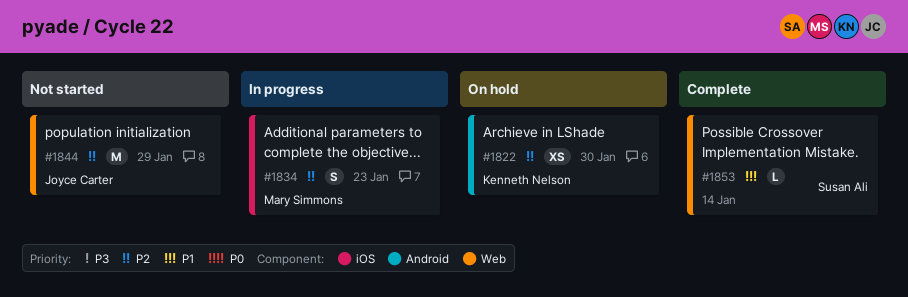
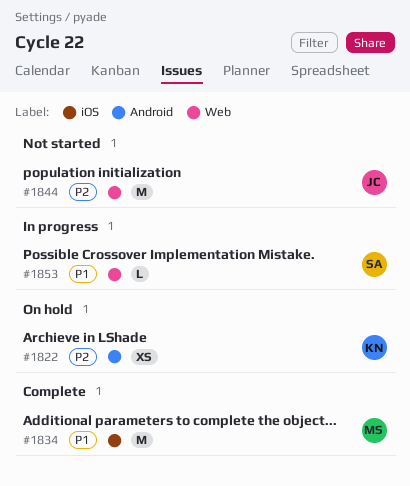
#1834, status: In progress -> Complete
#1834, priority: P2 -> P1
#1834, estimate: S -> M
#1853, status: Complete -> In progress

